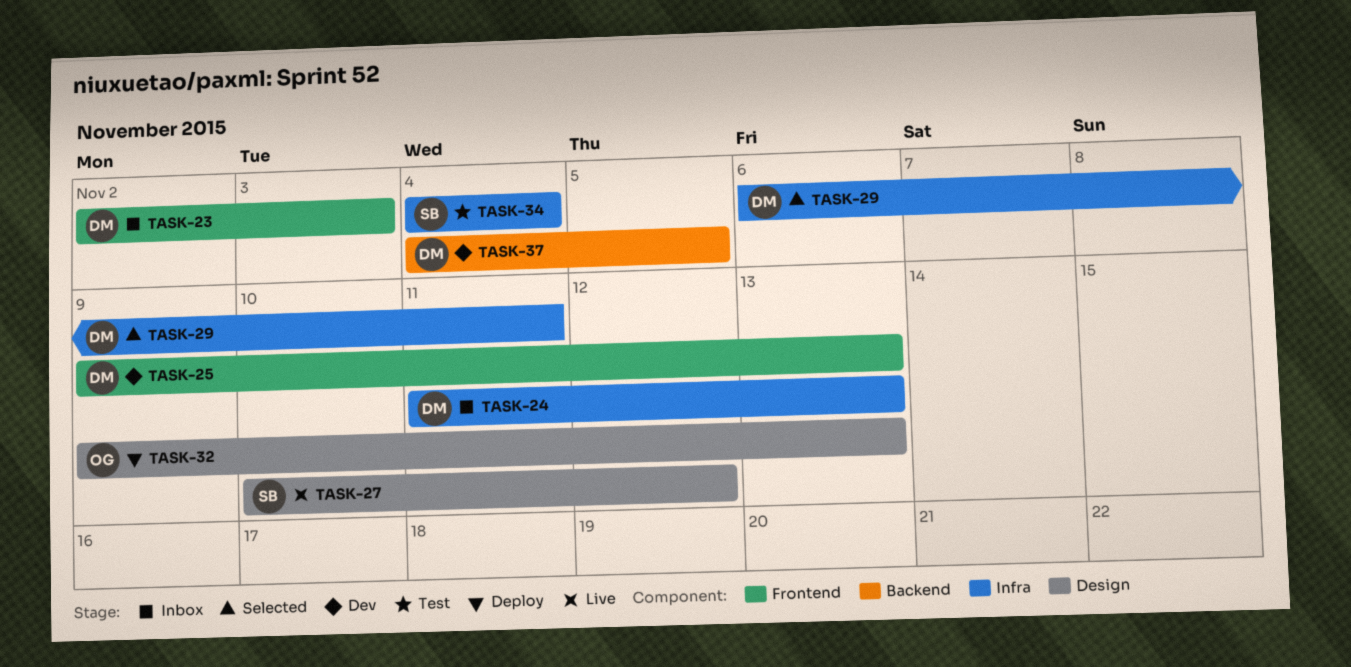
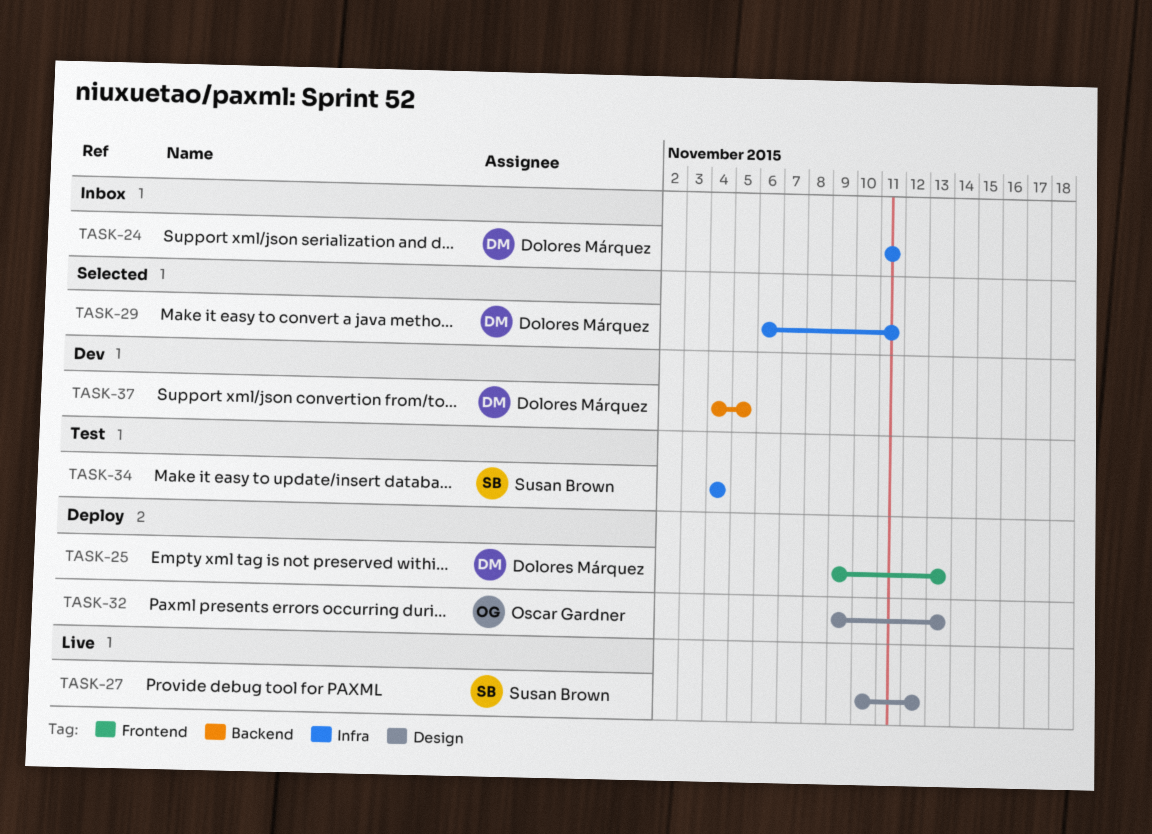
TASK-23: present -> none
TASK-24, due: Nov 13 -> Nov 11
TASK-25, status: Dev -> Deploy

